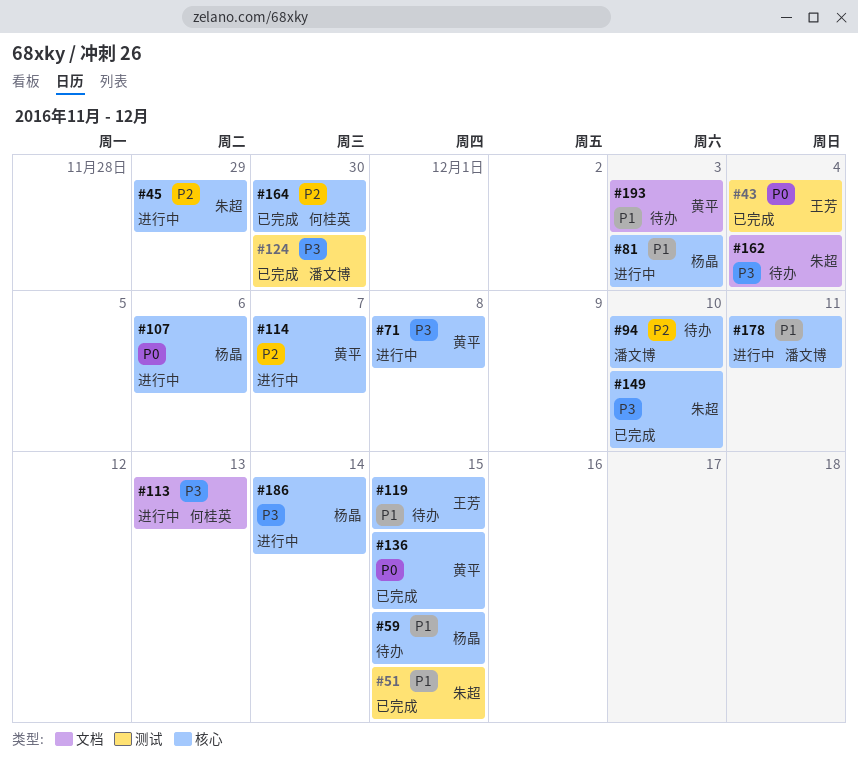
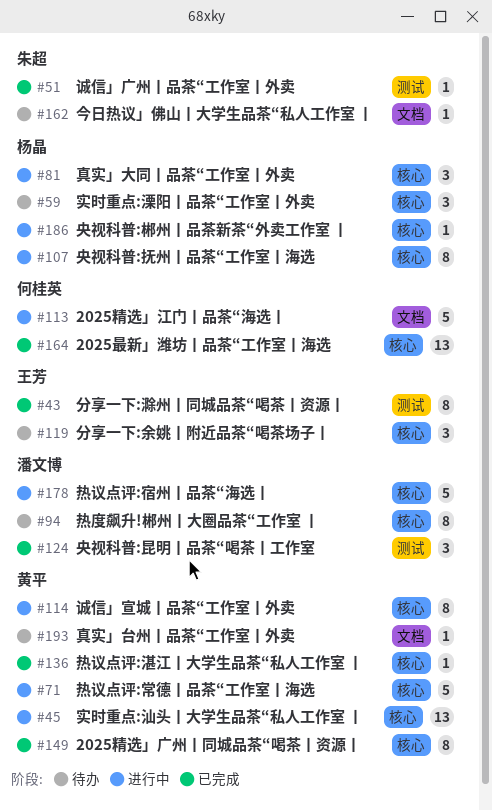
#45, owner: 朱超 -> 黄平
#149, owner: 朱超 -> 黄平

